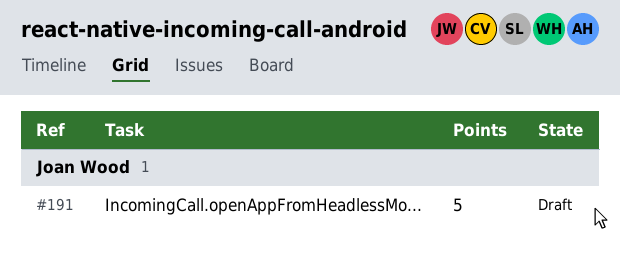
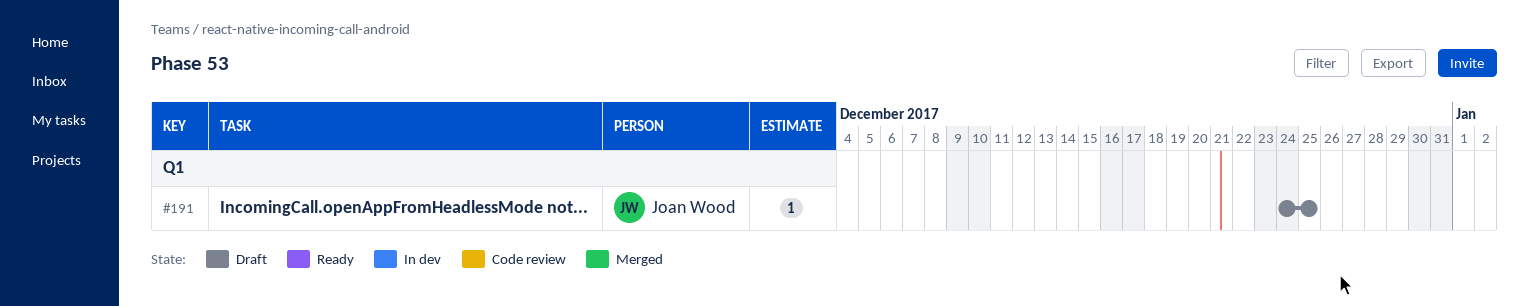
#191, estimate: 5 -> 1

